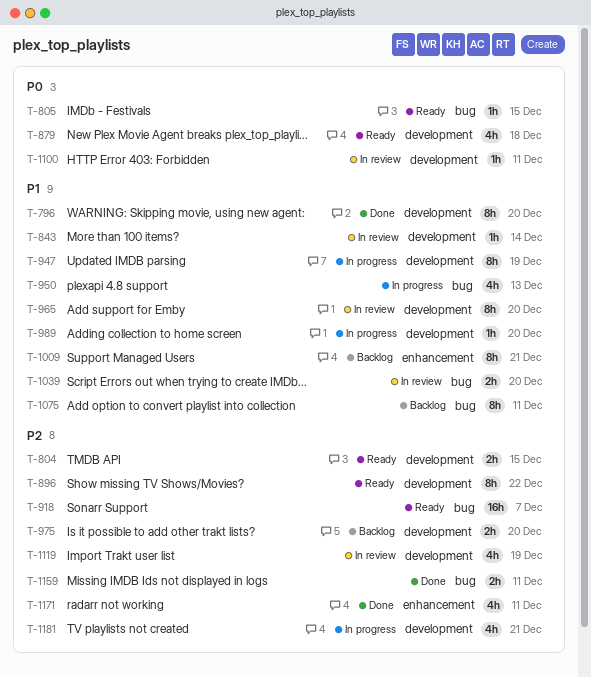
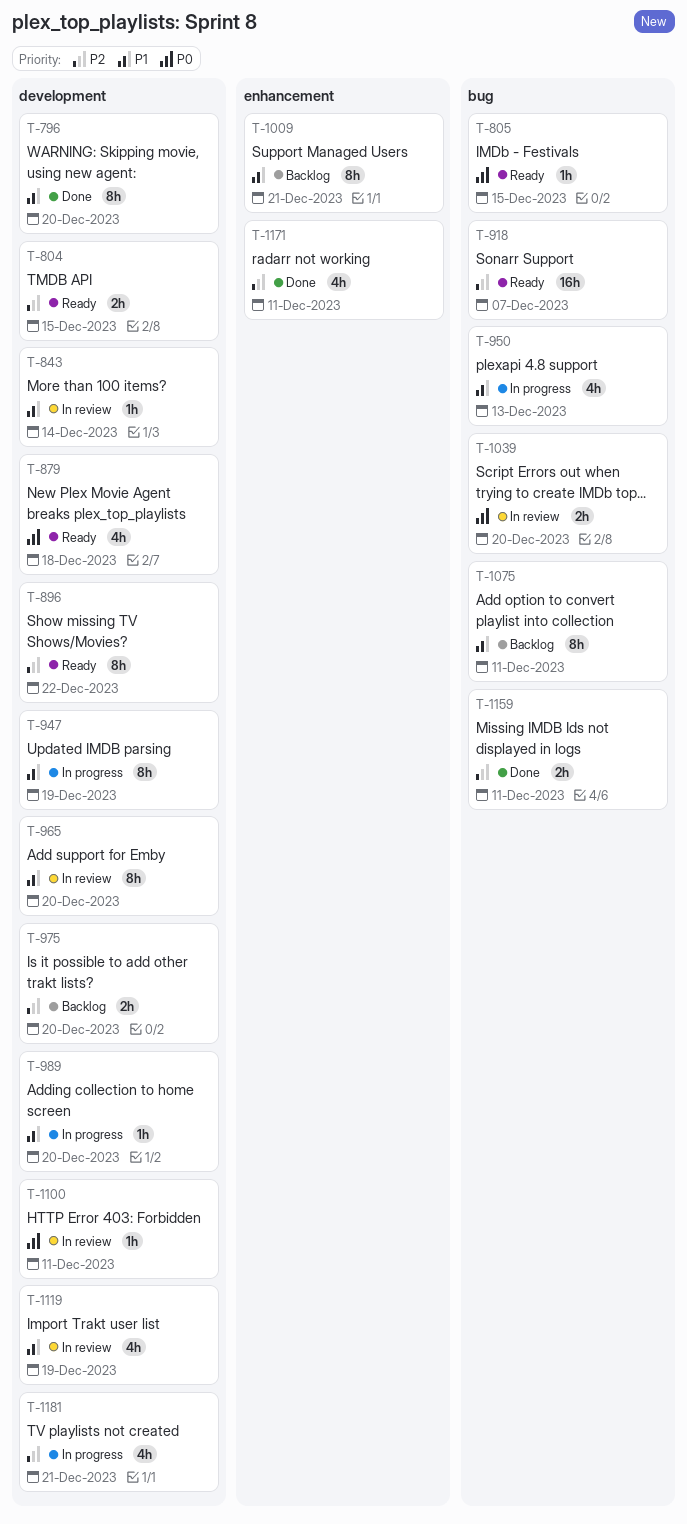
T-1039, priority: P1 -> P0
T-1119, priority: P2 -> P1

